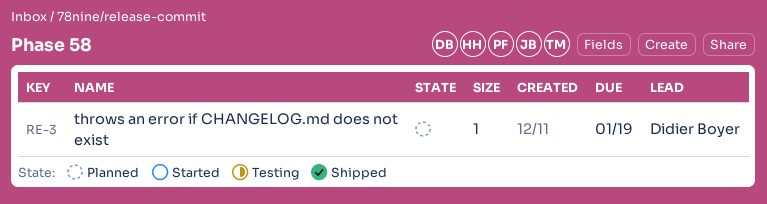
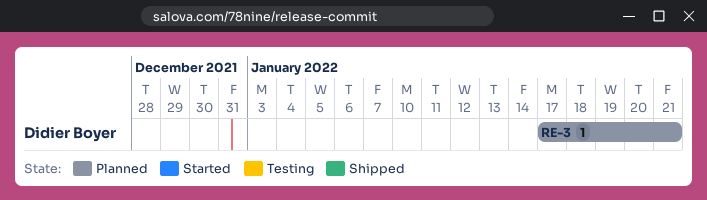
RE-3, due: Jan 19 -> Jan 21

